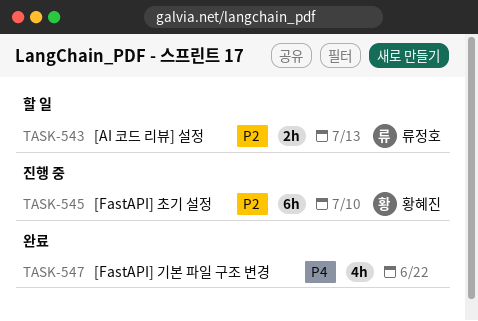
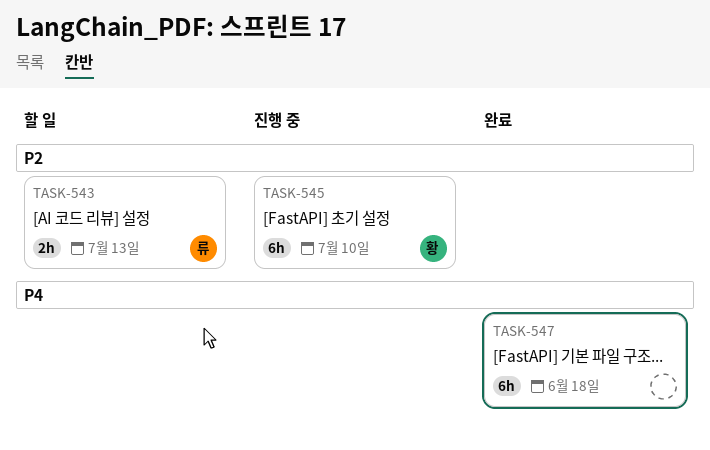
TASK-547, estimate: 4h -> 6h
TASK-547, due: Jun 22 -> Jun 18

